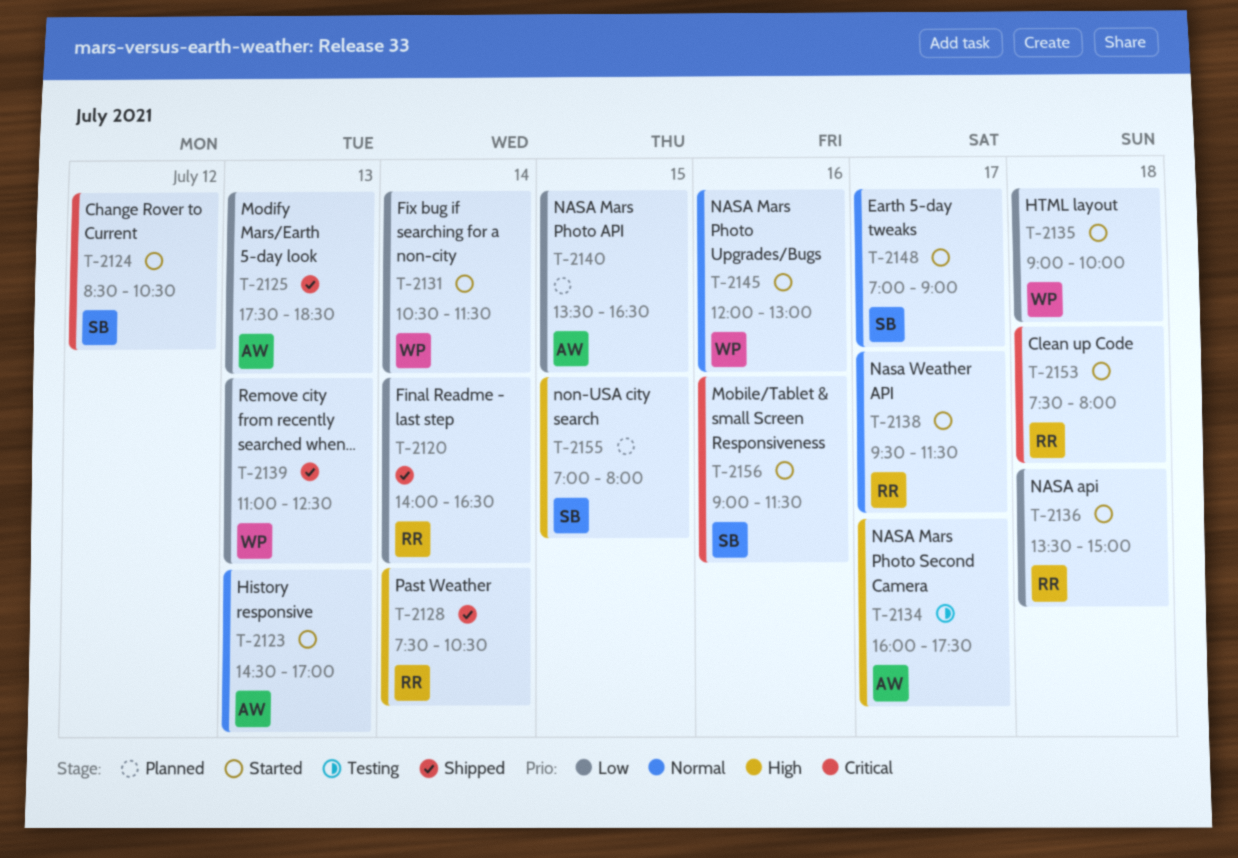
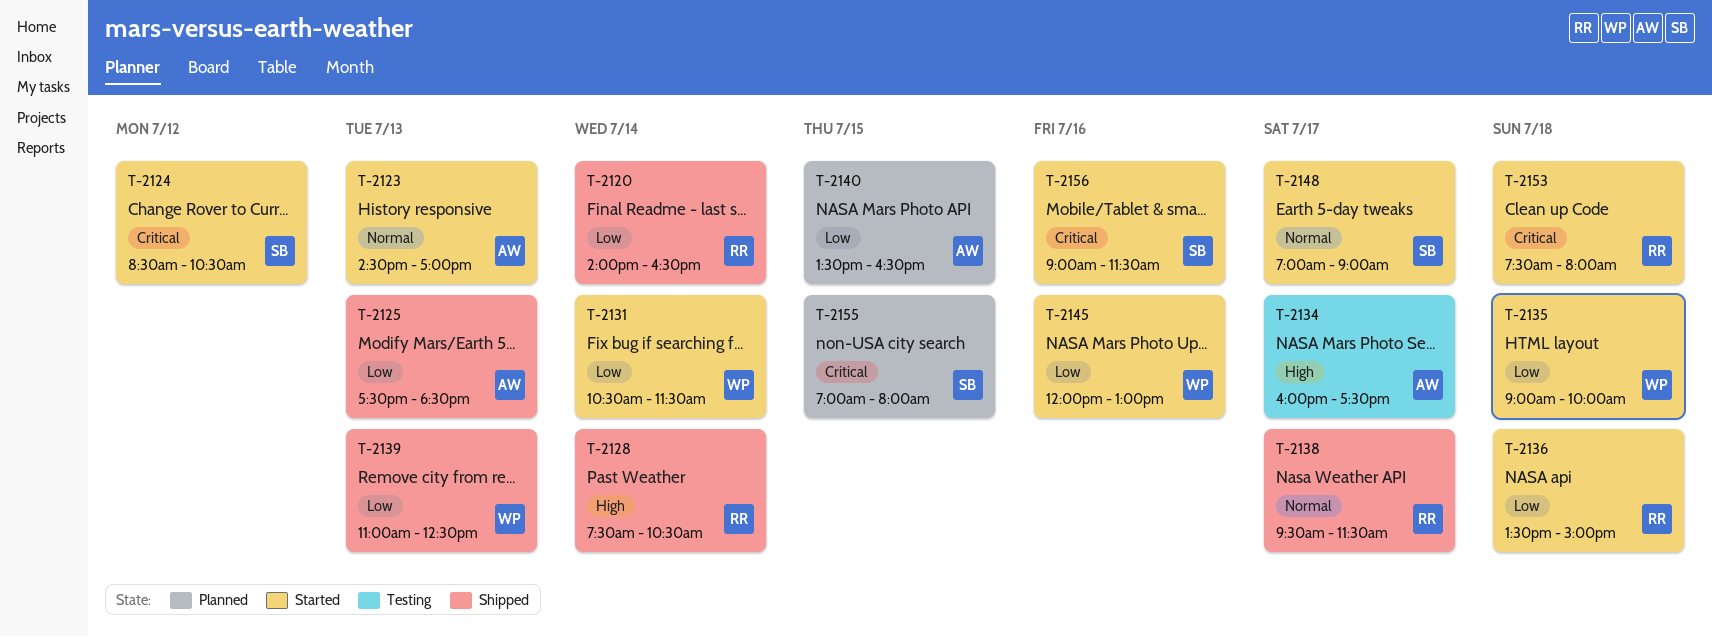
T-2138, status: Started -> Shipped
T-2145, priority: Normal -> Low
T-2155, priority: High -> Critical

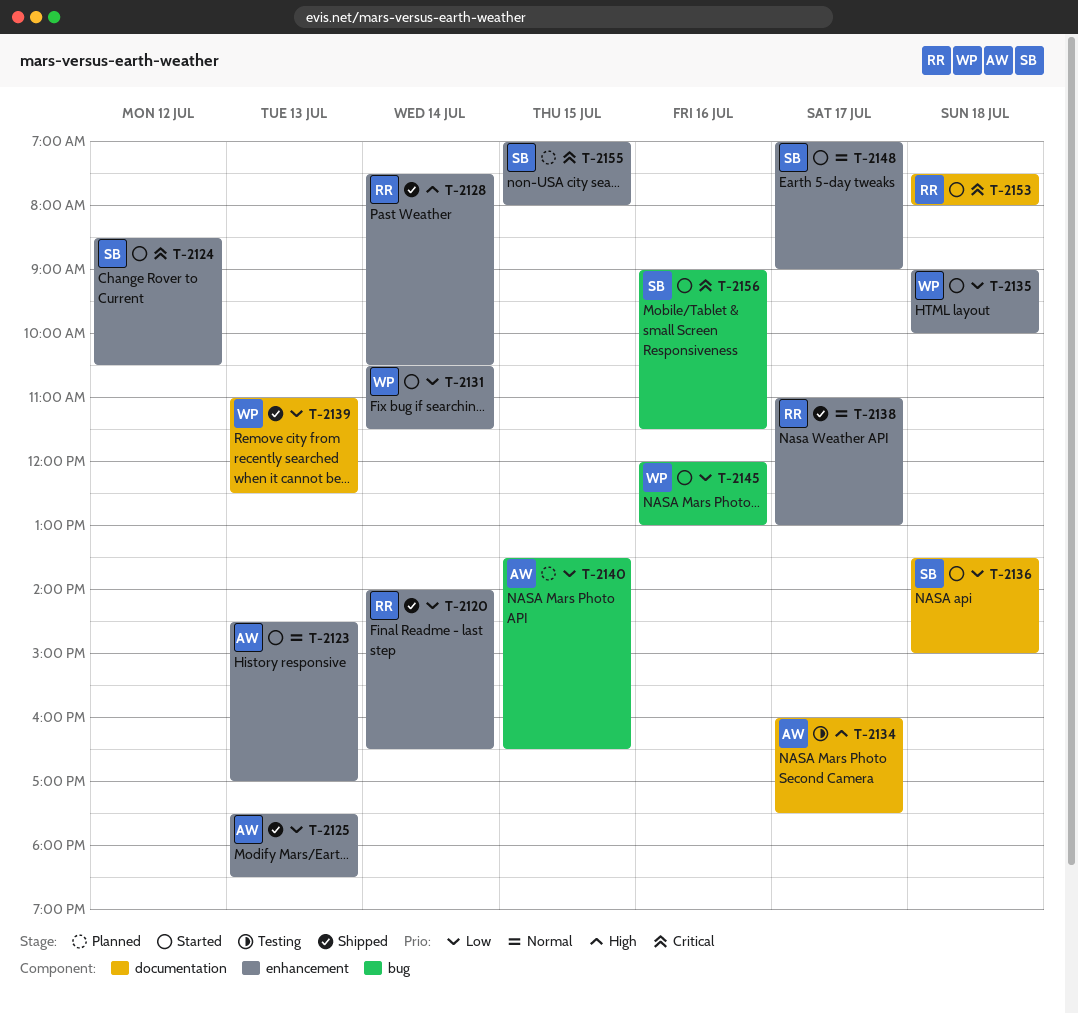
T-2136, owner: RR -> SB
T-2138, begins: 09:30 -> 11:00
T-2138, ends: 11:30 -> 13:00

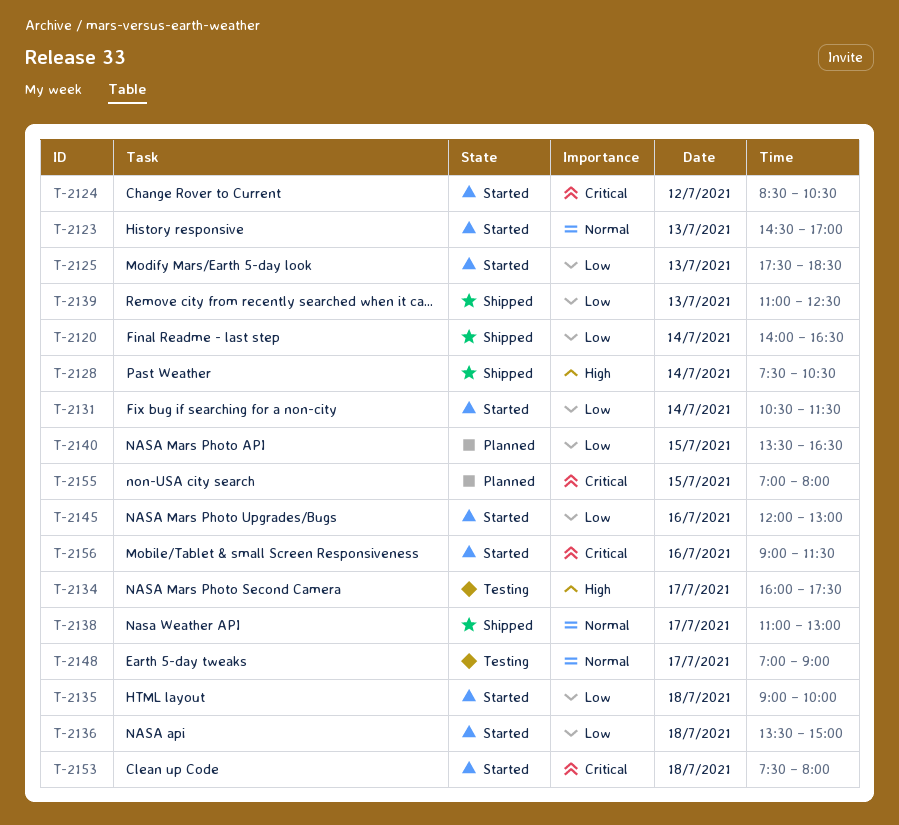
T-2125, status: Shipped -> Started
T-2148, status: Started -> Testing

